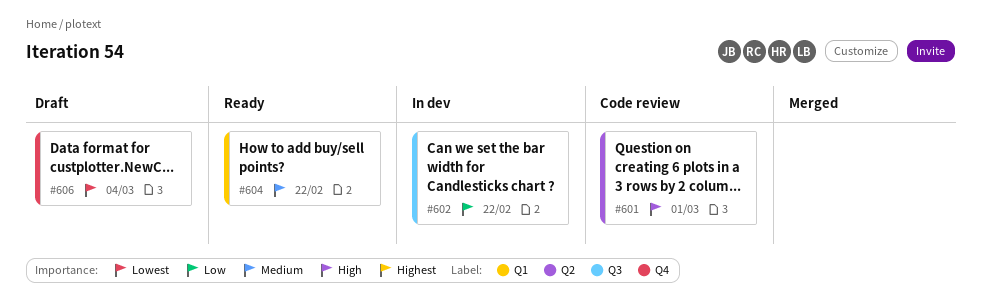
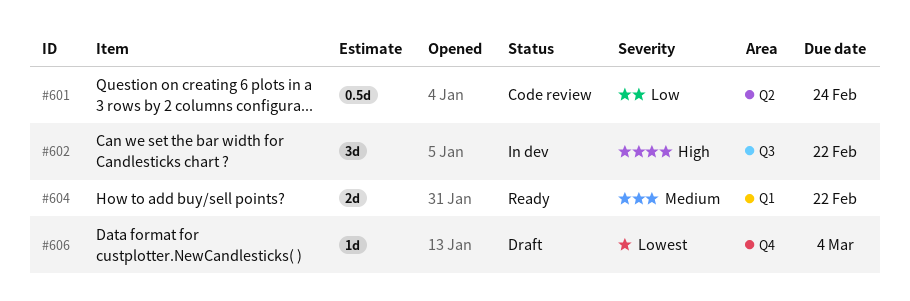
#601, priority: High -> Low
#601, due: Mar 1 -> Feb 24
#602, priority: Low -> High

